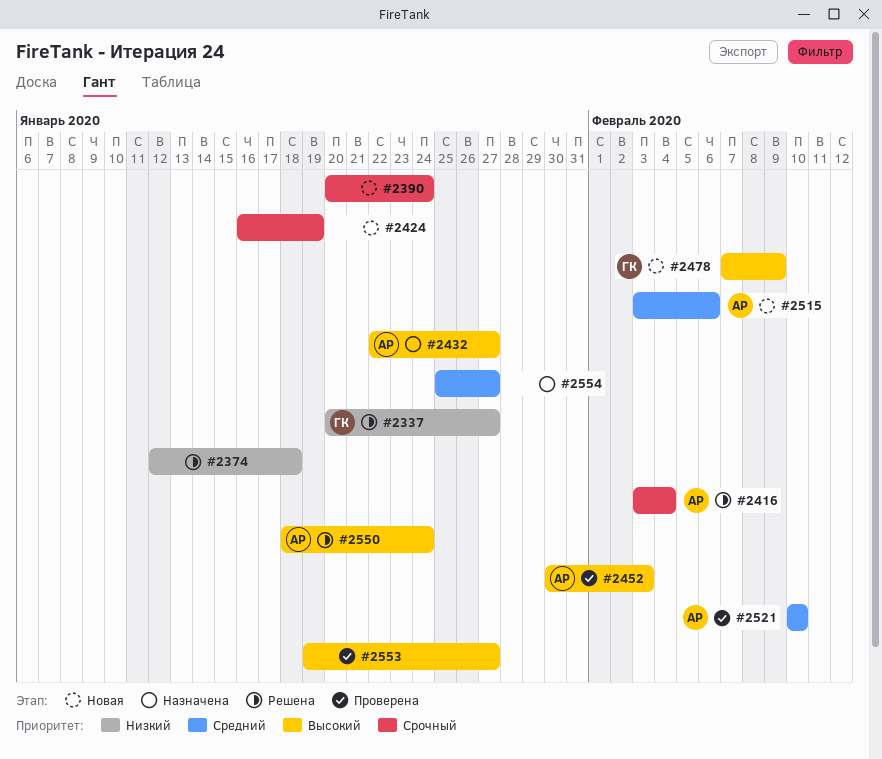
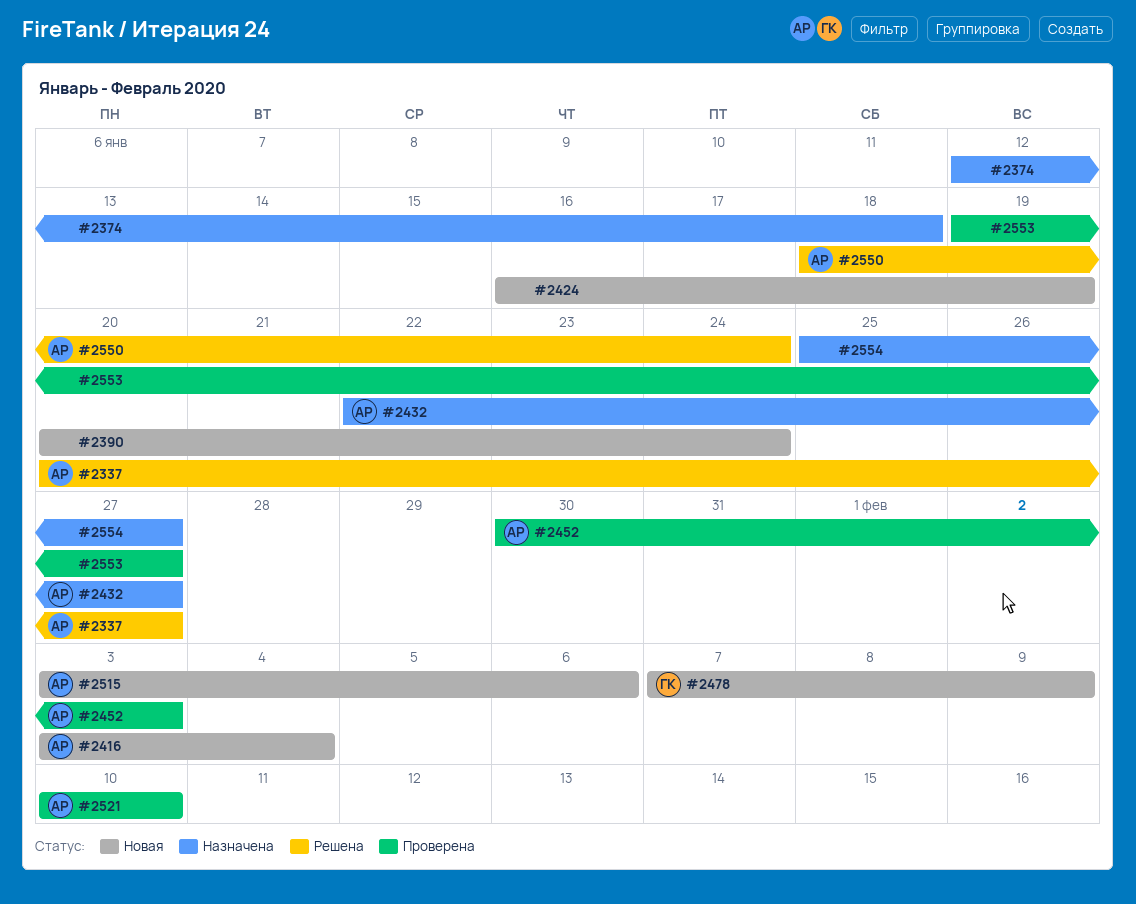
#2337, owner: ГК -> АР
#2374, status: Решена -> Назначена
#2416, status: Решена -> Новая

